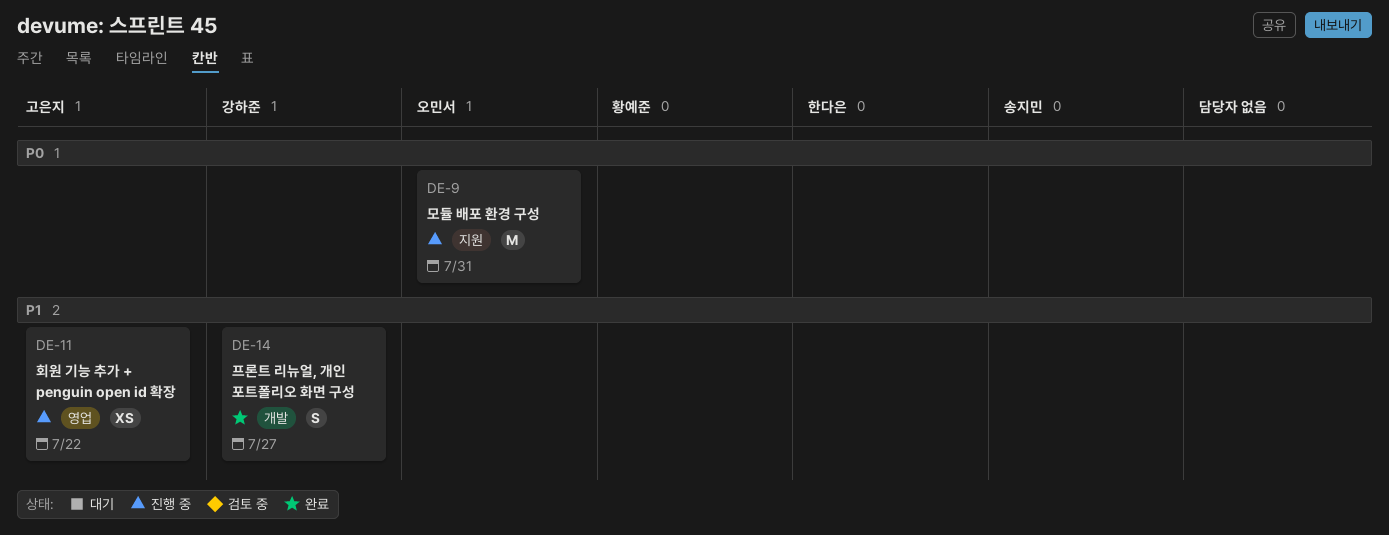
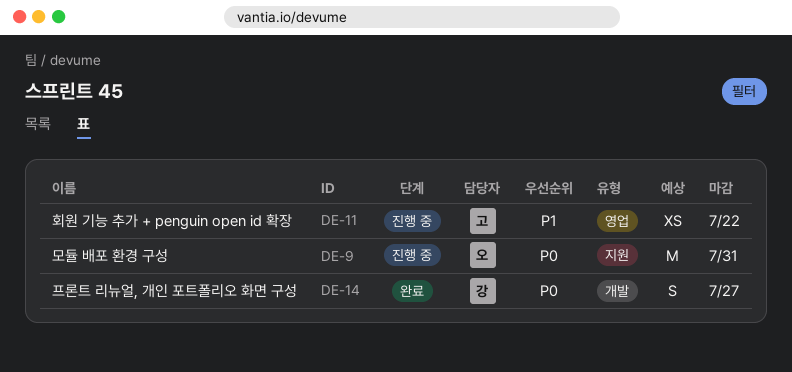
DE-14, priority: P1 -> P0

